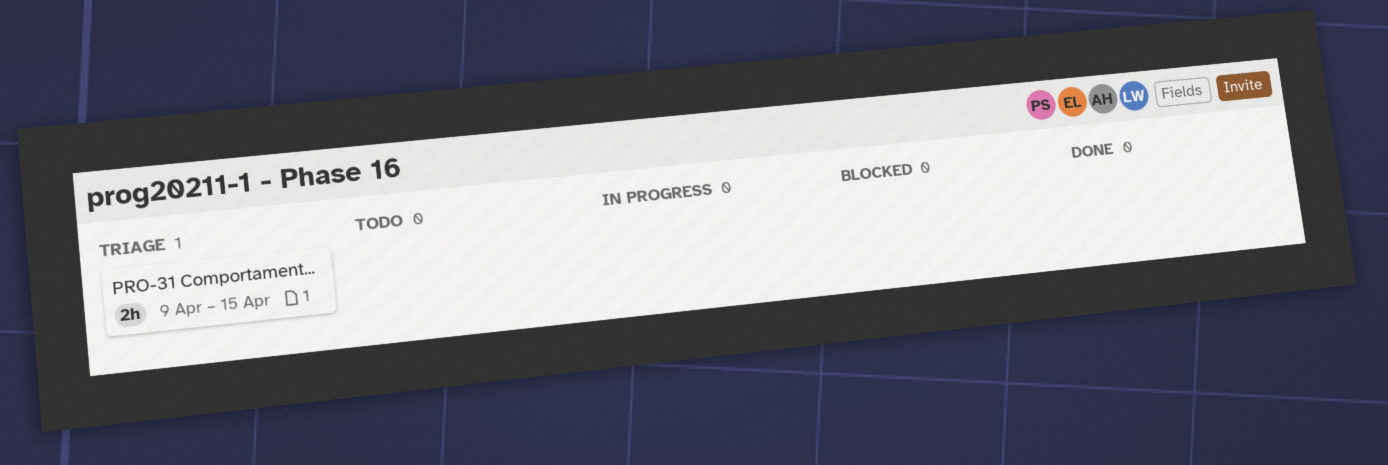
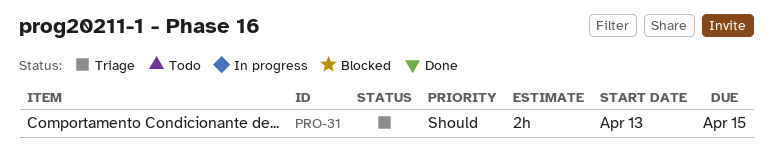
PRO-31, start: Apr 9 -> Apr 13

